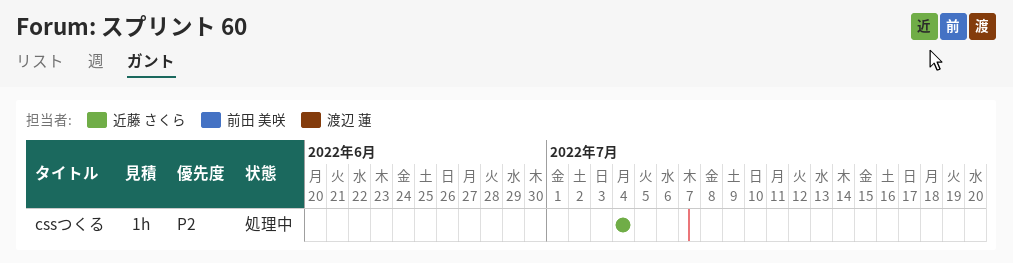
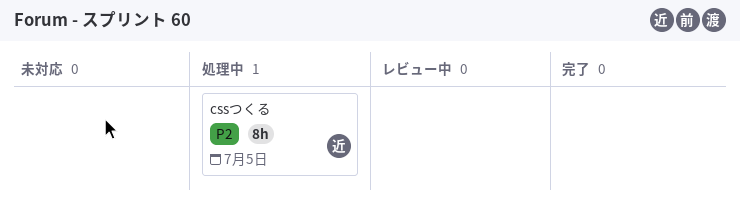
cssつくる, estimate: 1h -> 8h
cssつくる, due: Jul 4 -> Jul 5

